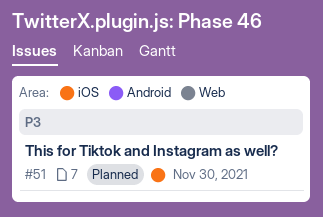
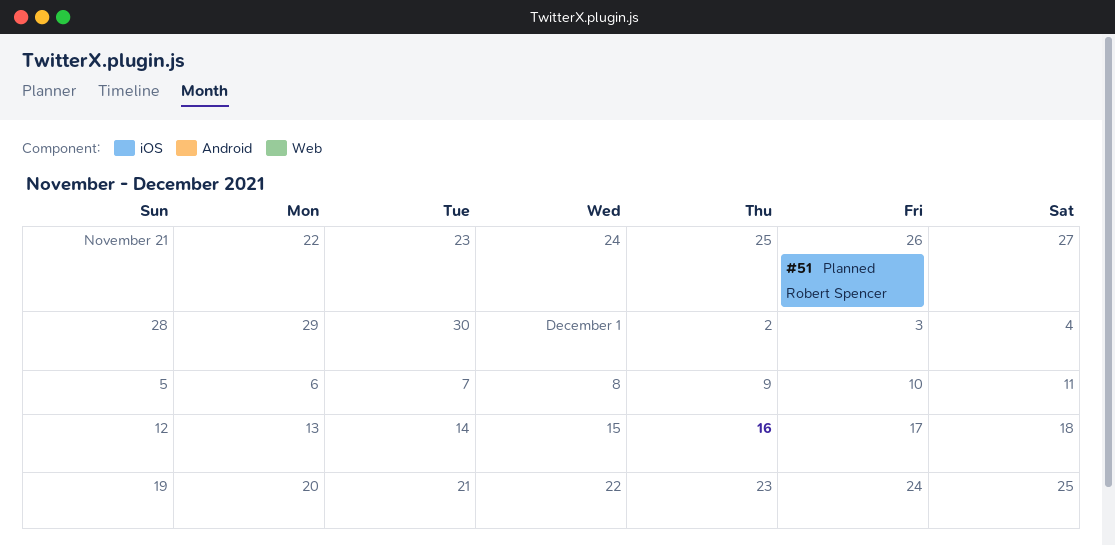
#51, due: Nov 30 -> Nov 26

